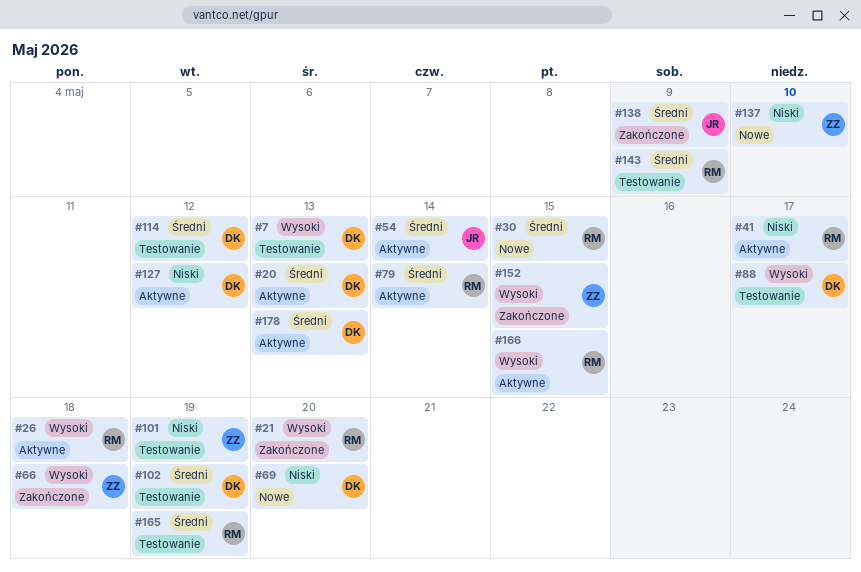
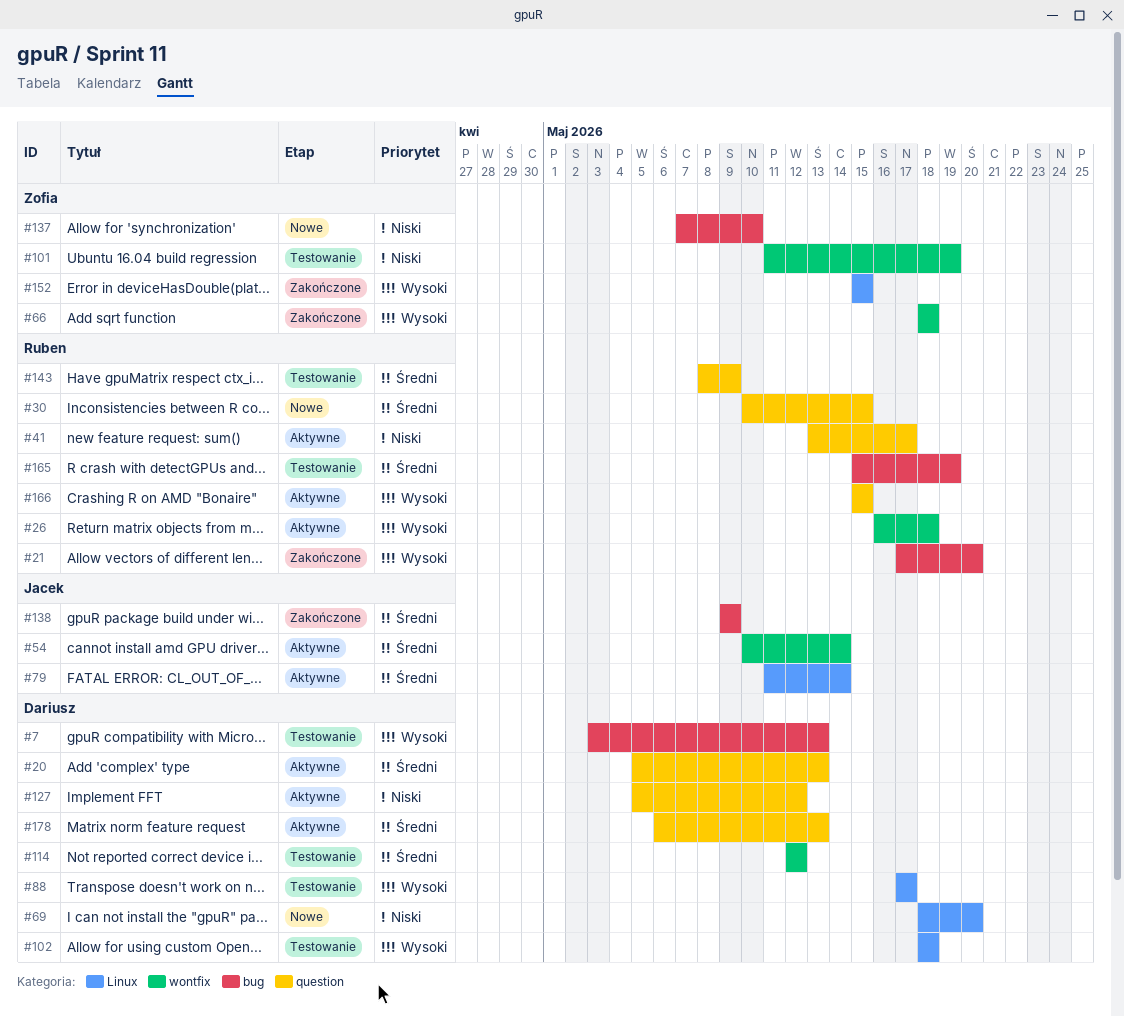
#79, owner: Ruben -> Jacek
#102, priority: Średni -> Wysoki
#102, due: May 19 -> May 18

